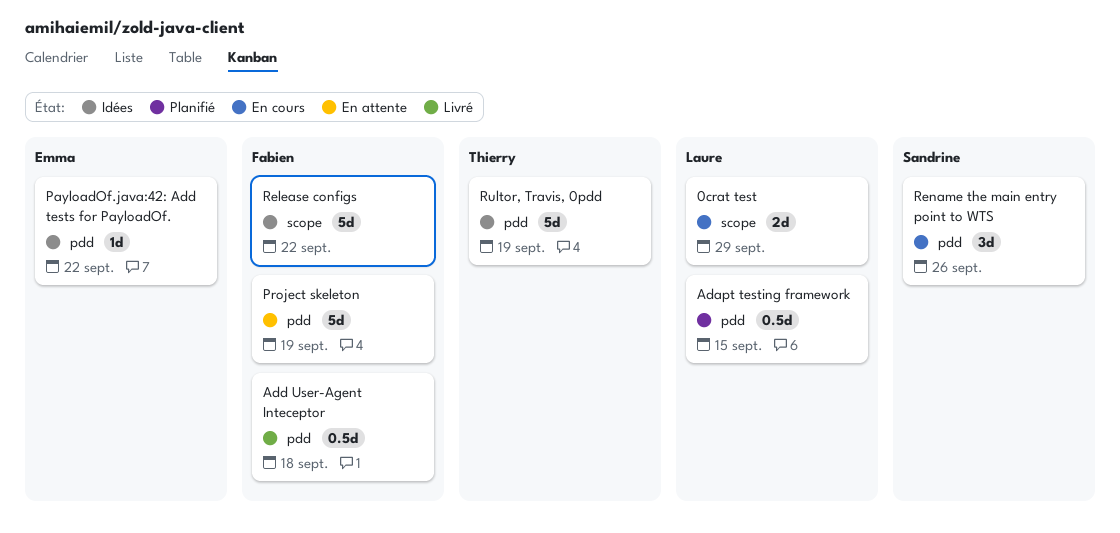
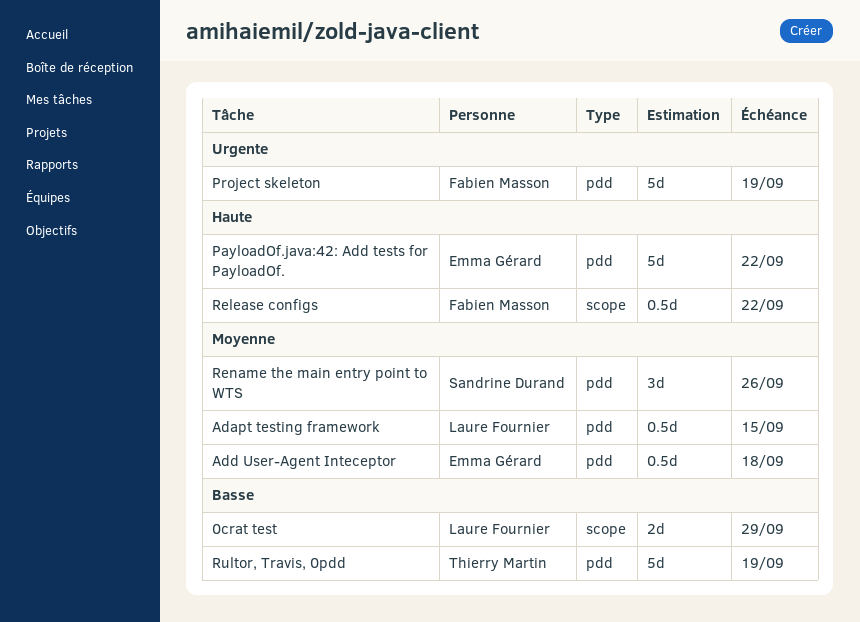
Add User-Agent Inteceptor, owner: Fabien Masson -> Emma Gérard
PayloadOf.java:42: Add tests for PayloadOf., estimate: 1d -> 5d
Release configs, estimate: 5d -> 0.5d

